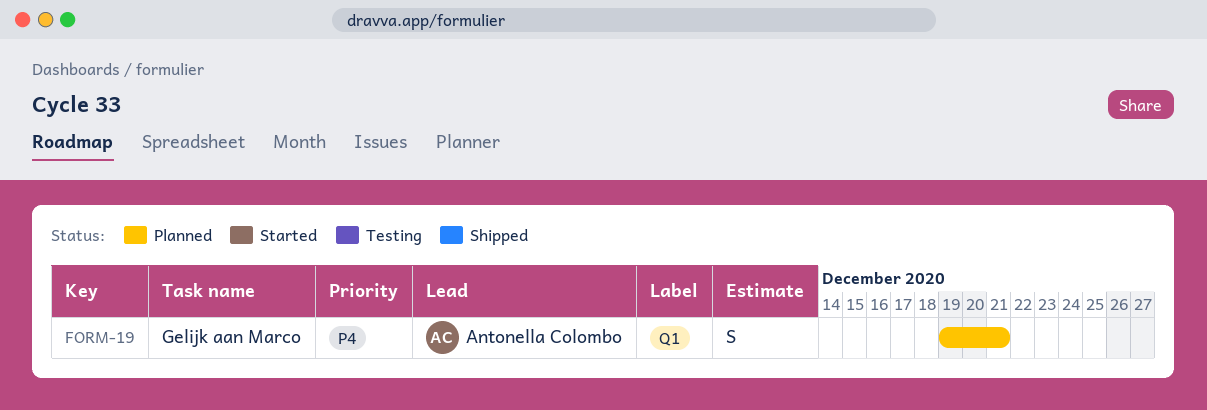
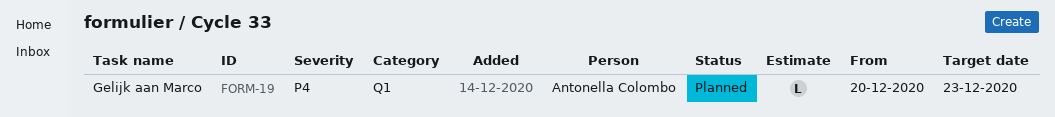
FORM-19, estimate: S -> L
FORM-19, start: Dec 19 -> Dec 20
FORM-19, due: Dec 21 -> Dec 23

